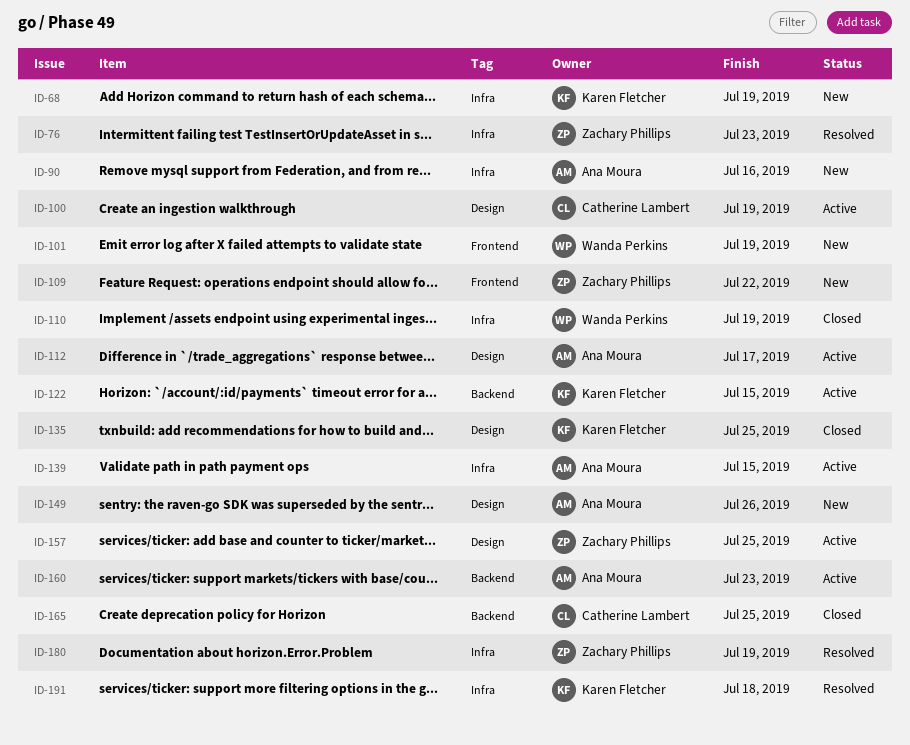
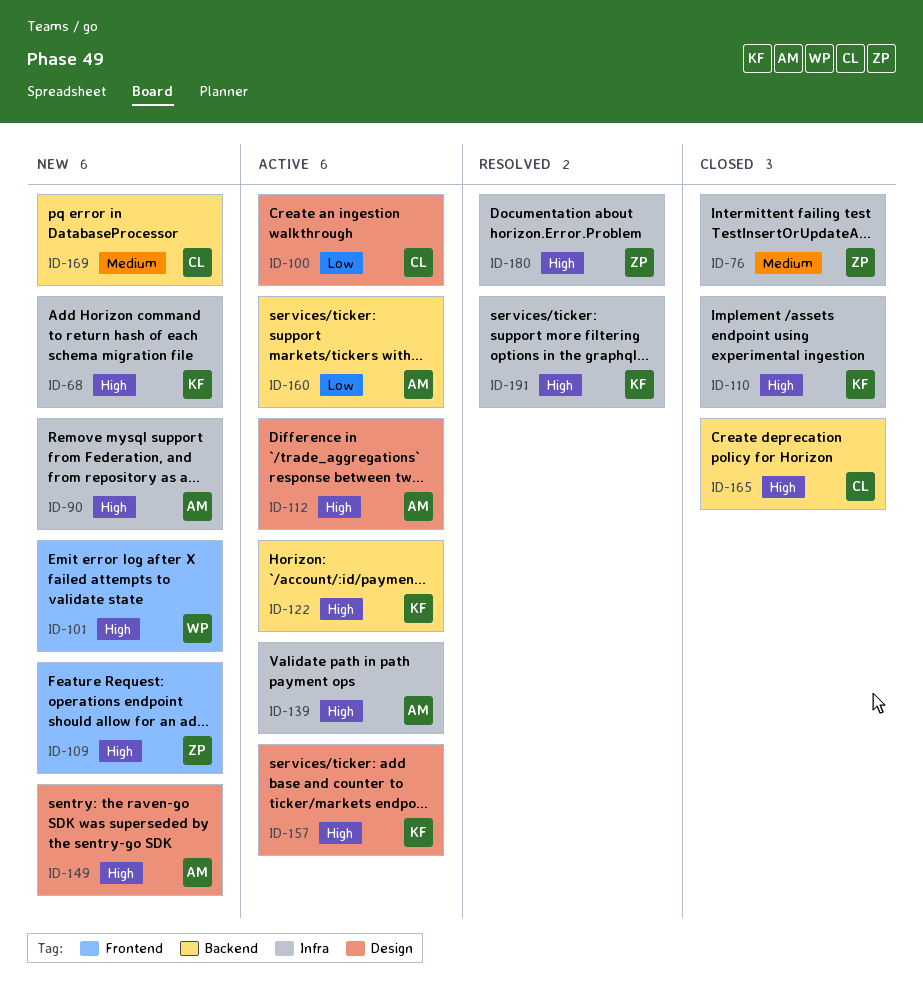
ID-76, status: Resolved -> Closed
ID-110, owner: Wanda Perkins -> Karen Fletcher
ID-135: present -> none
ID-157, owner: Zachary Phillips -> Karen Fletcher
ID-169: none -> present

